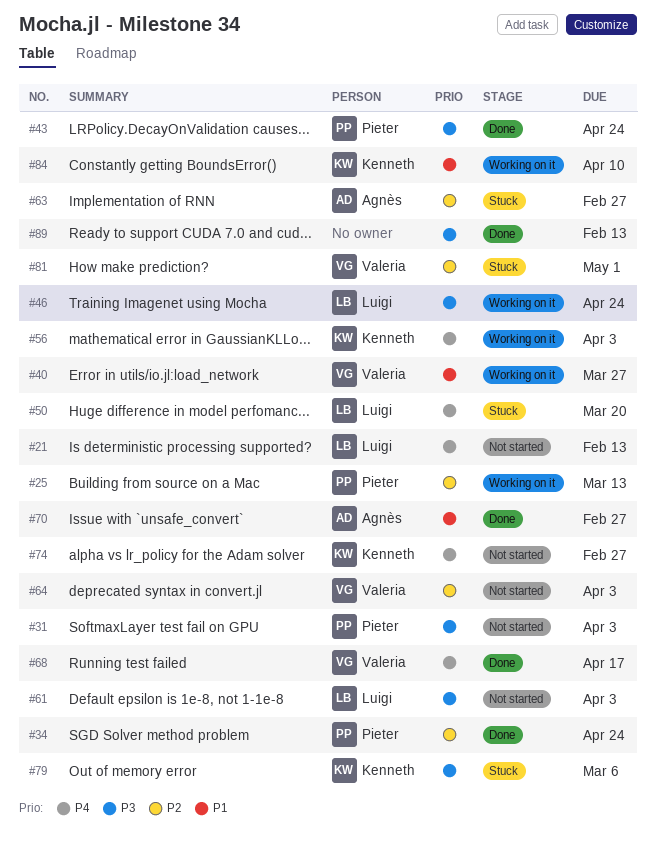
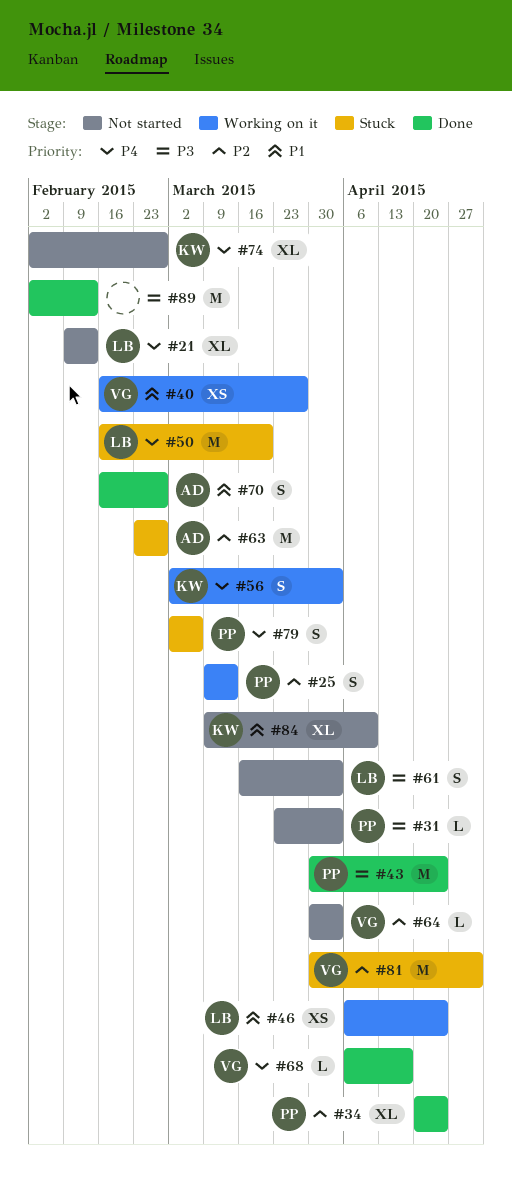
#46, priority: P3 -> P1
#79, owner: Kenneth -> Pieter
#79, priority: P3 -> P4
#84, status: Working on it -> Not started

